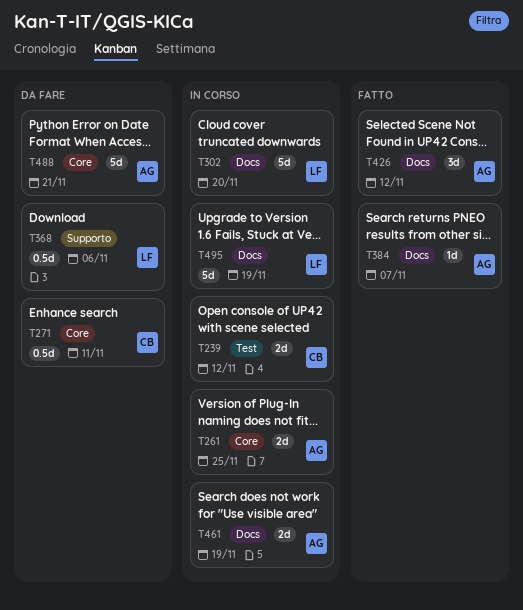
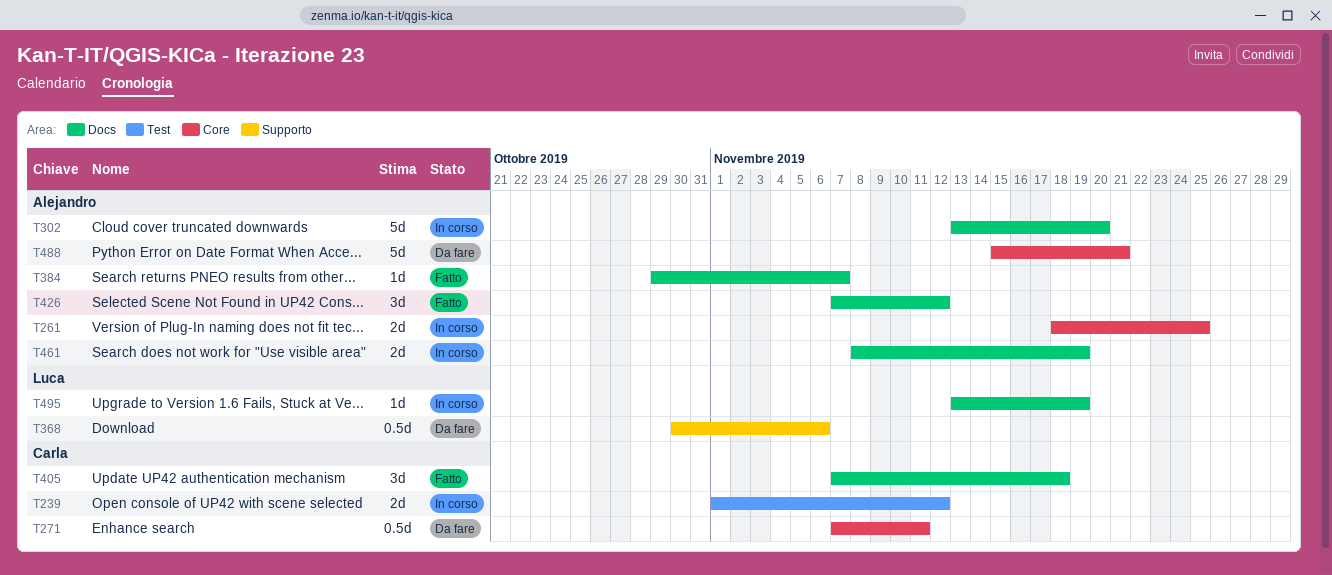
T302, owner: Luca -> Alejandro
T405: none -> present
T495, estimate: 5d -> 1d

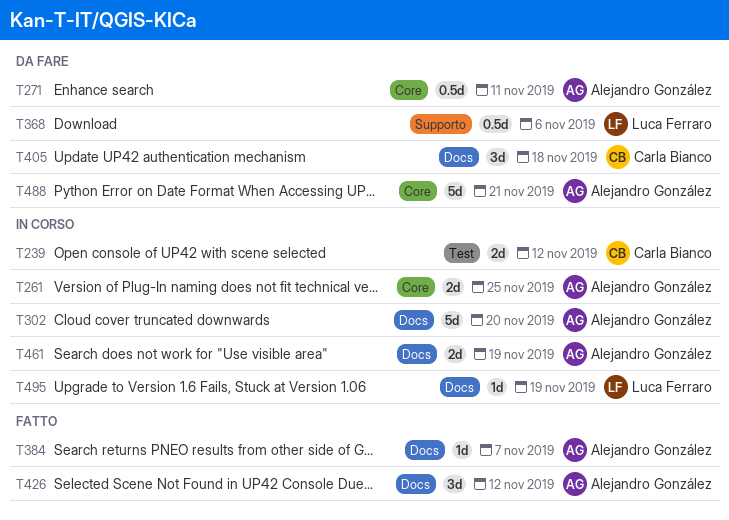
T271, owner: Carla Bianco -> Alejandro González
T405, status: Fatto -> Da fare

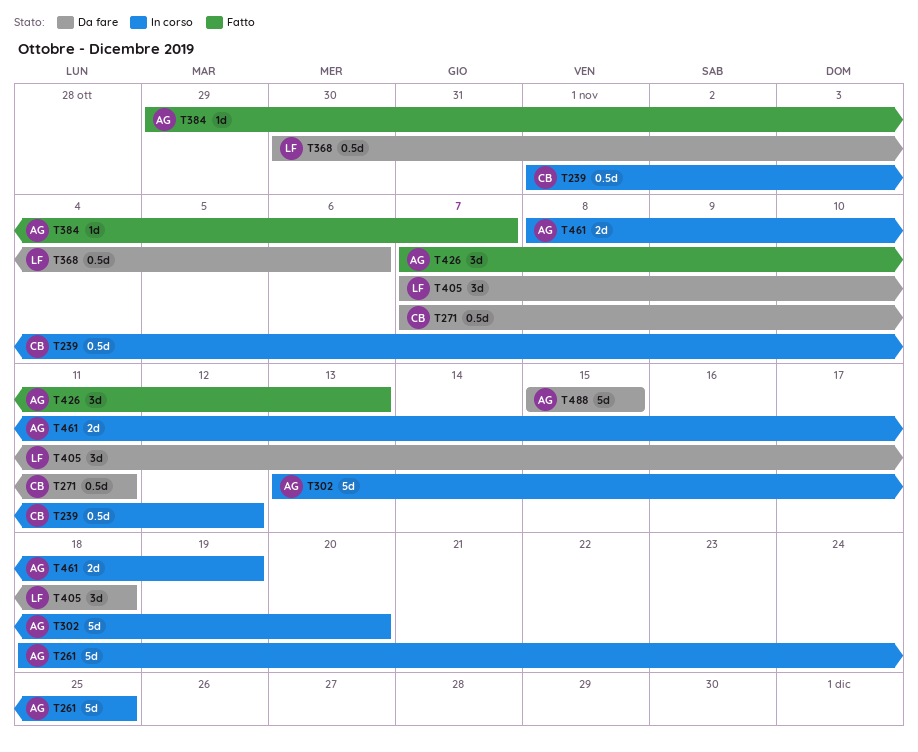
T239, estimate: 2d -> 0.5d
T261, estimate: 2d -> 5d
T271, owner: Alejandro González -> Carla Bianco
T405, owner: Carla Bianco -> Luca Ferraro
T426, due: Nov 12 -> Nov 13
T488, due: Nov 21 -> Nov 15
T495: present -> none

